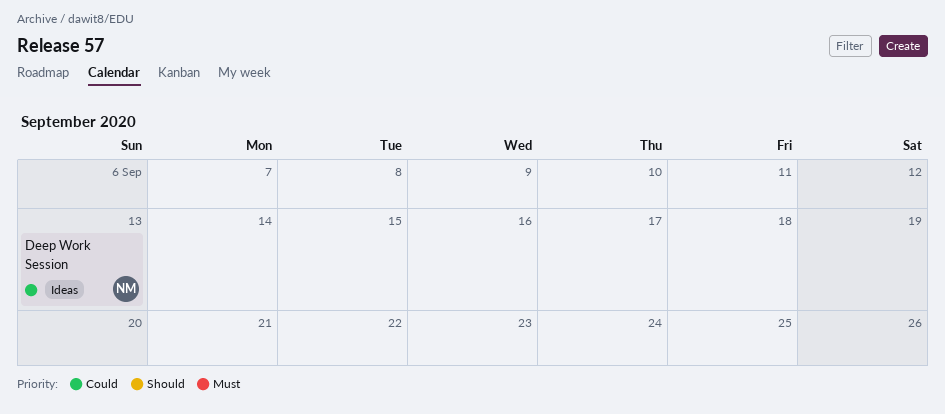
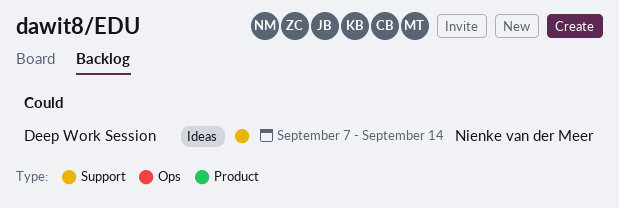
Deep Work Session, due: Sep 13 -> Sep 14

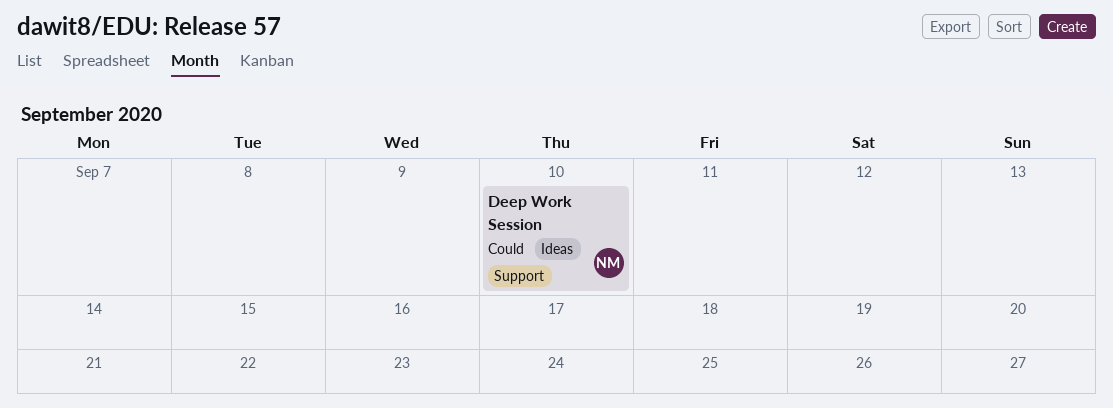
Deep Work Session, due: Sep 14 -> Sep 10

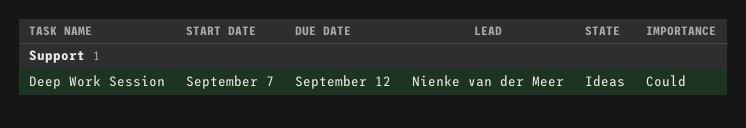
Deep Work Session, due: Sep 10 -> Sep 12

